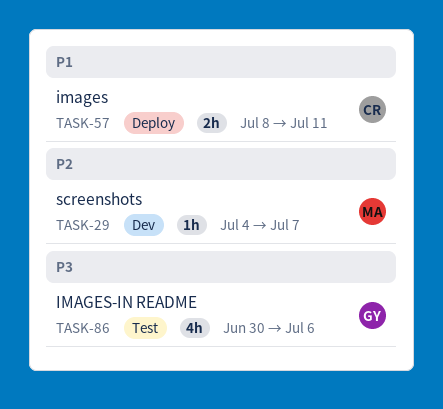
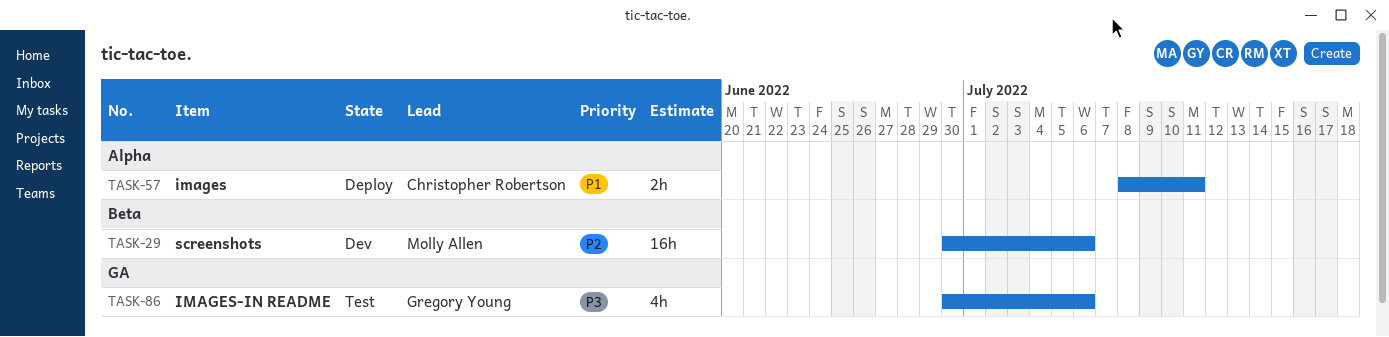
TASK-29, estimate: 1h -> 16h
TASK-29, start: Jul 4 -> Jun 30
TASK-29, due: Jul 7 -> Jul 6

